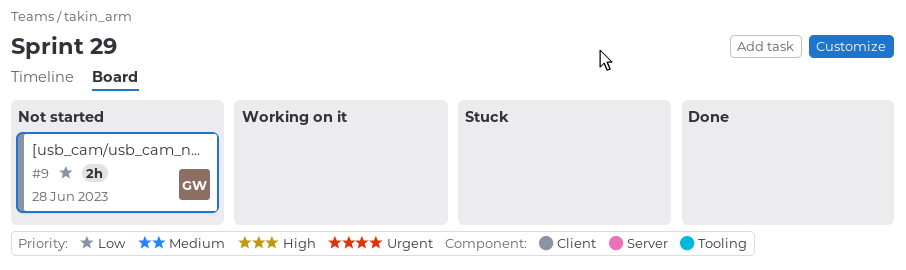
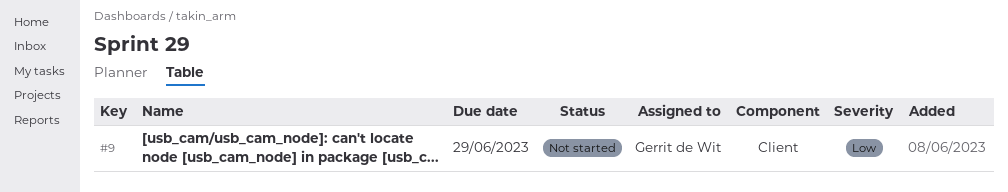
#9, due: Jun 28 -> Jun 29

